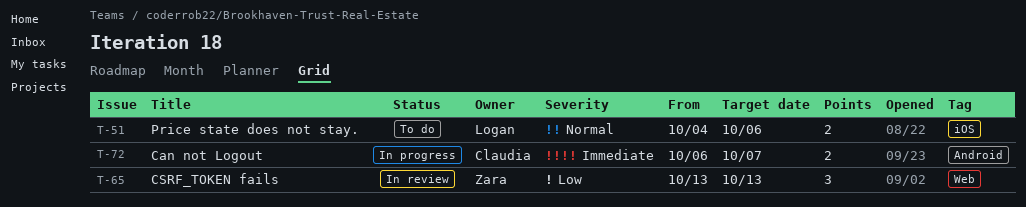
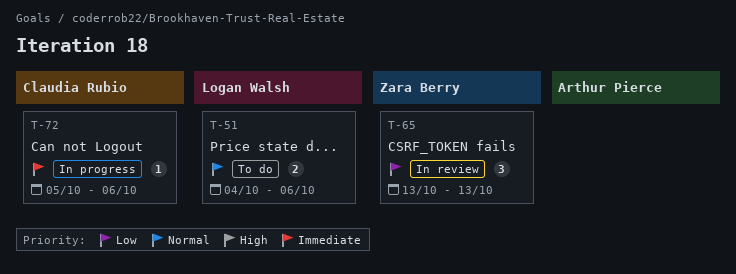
T-72, estimate: 2 -> 1
T-72, start: Oct 6 -> Oct 5
T-72, due: Oct 7 -> Oct 6

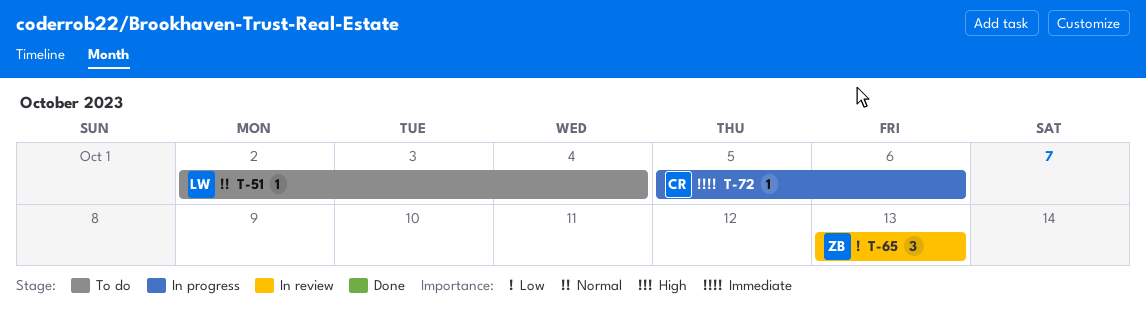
T-51, estimate: 2 -> 1
T-51, start: Oct 4 -> Oct 2
T-51, due: Oct 6 -> Oct 4

